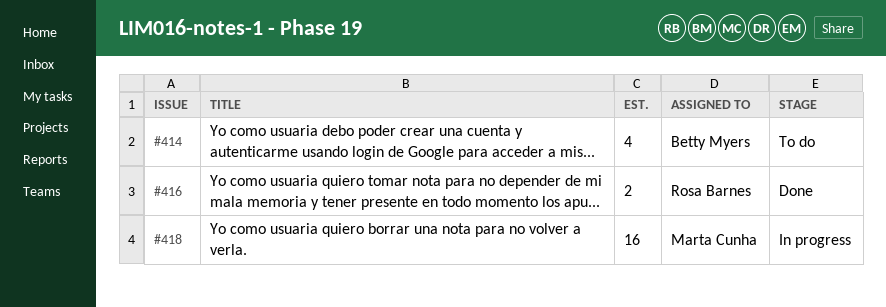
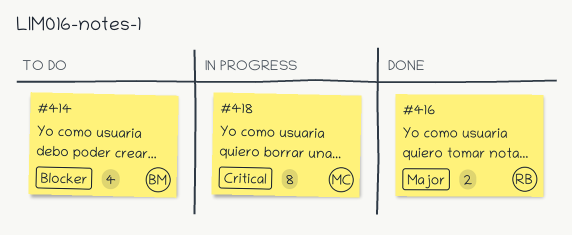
#418, estimate: 16 -> 8

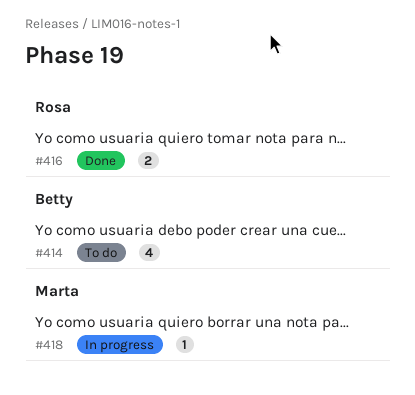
#418, estimate: 8 -> 1

